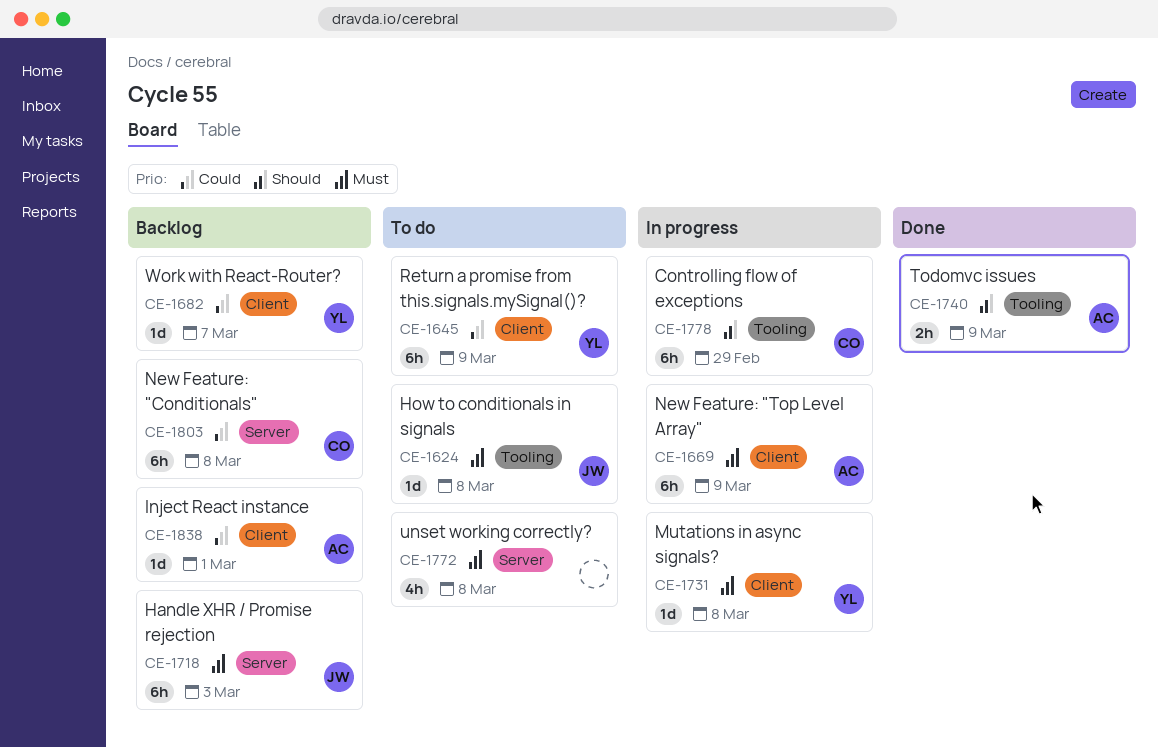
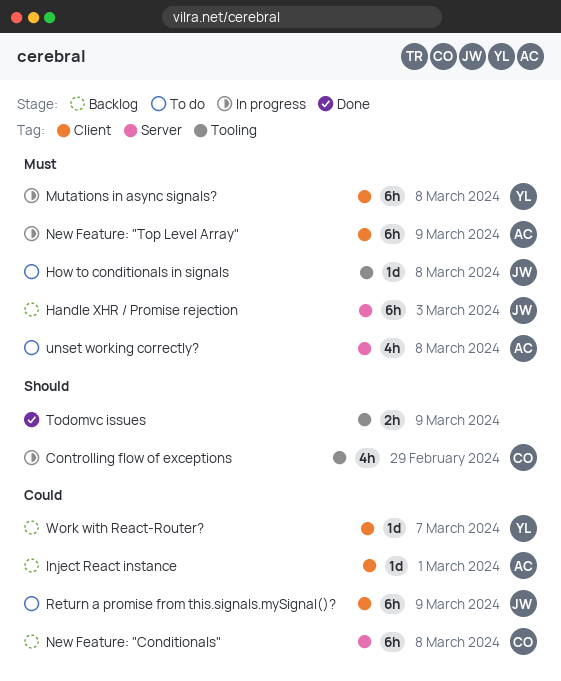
Controlling flow of exceptions, estimate: 6h -> 4h
Mutations in async signals?, estimate: 1d -> 6h
Return a promise from this.signals.mySignal()?, owner: YL -> JW
Todomvc issues, owner: AC -> none
unset working correctly?, owner: none -> AC

